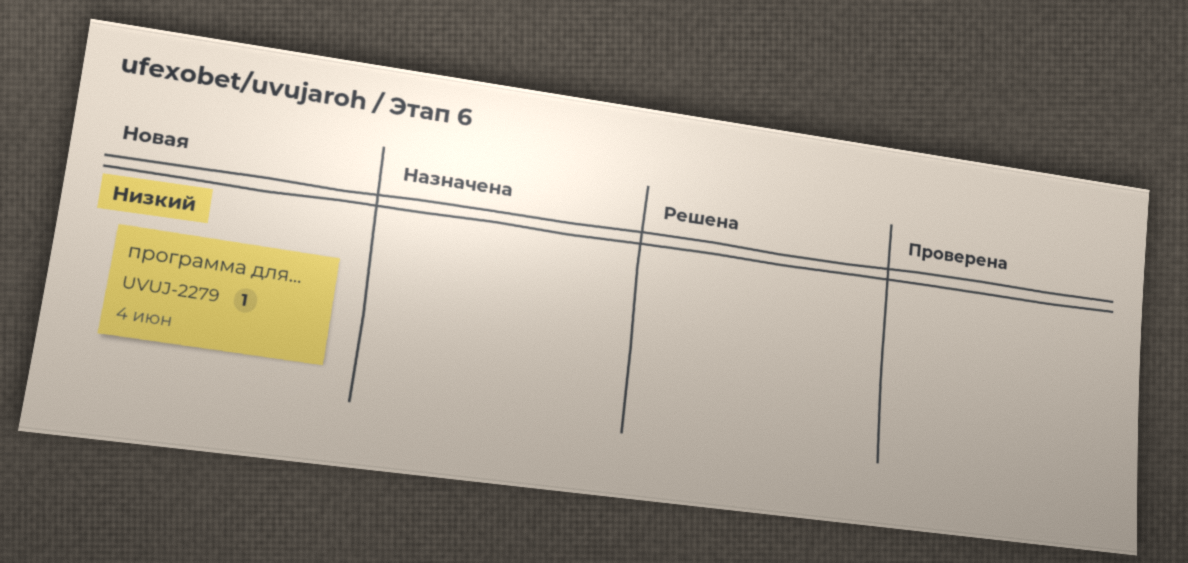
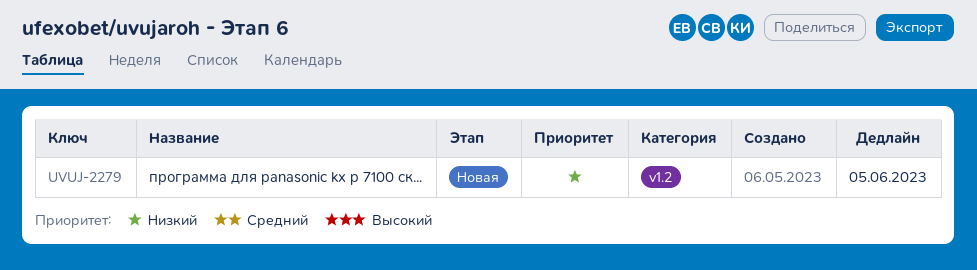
UVUJ-2279, due: Jun 4 -> Jun 5

